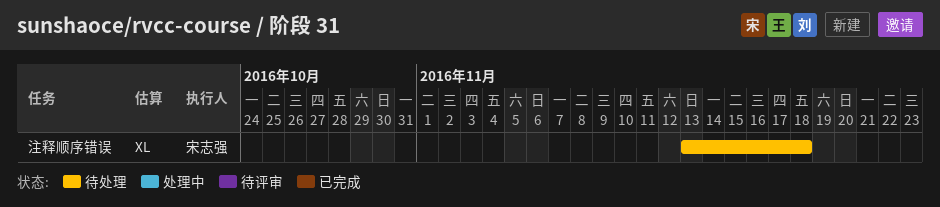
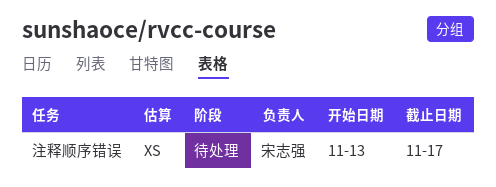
注释顺序错误, estimate: XL -> XS
注释顺序错误, due: Nov 18 -> Nov 17

